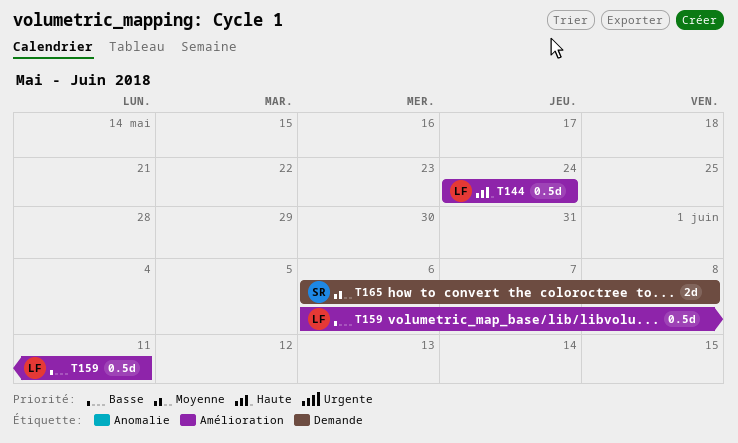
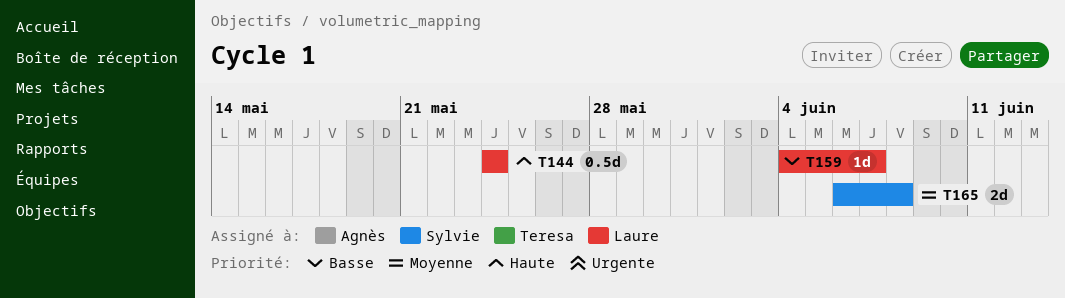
T159, estimate: 0.5d -> 1d
T159, start: Jun 6 -> Jun 4
T159, due: Jun 11 -> Jun 7

